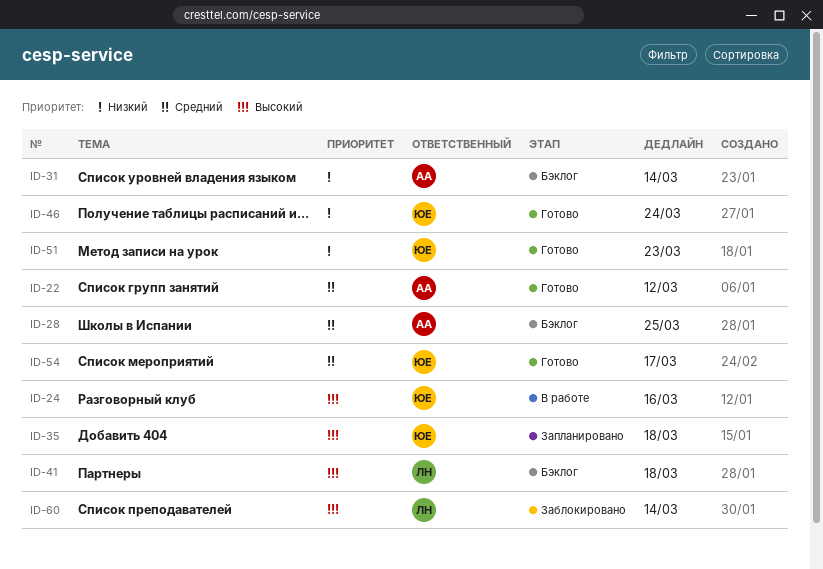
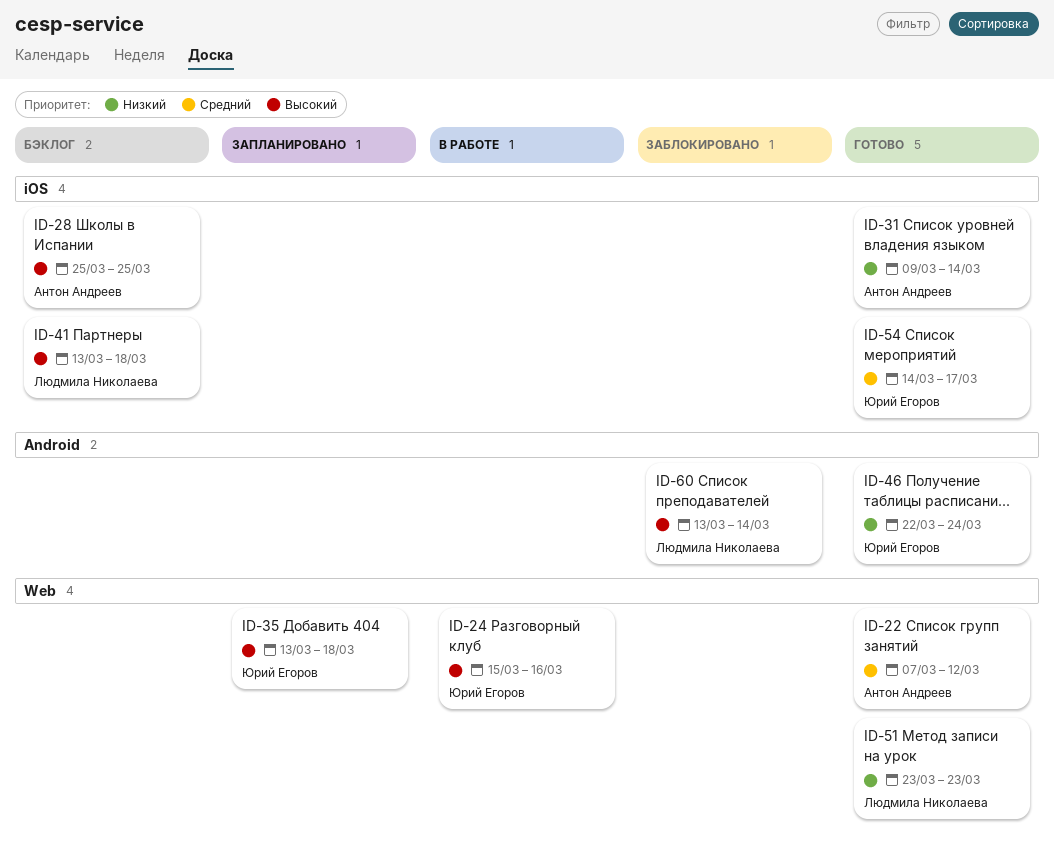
ID-28, priority: Средний -> Высокий
ID-31, status: Бэклог -> Готово
ID-51, owner: Юрий Егоров -> Людмила Николаева

